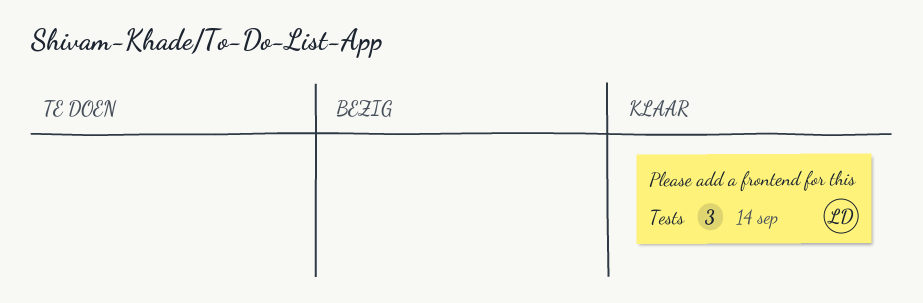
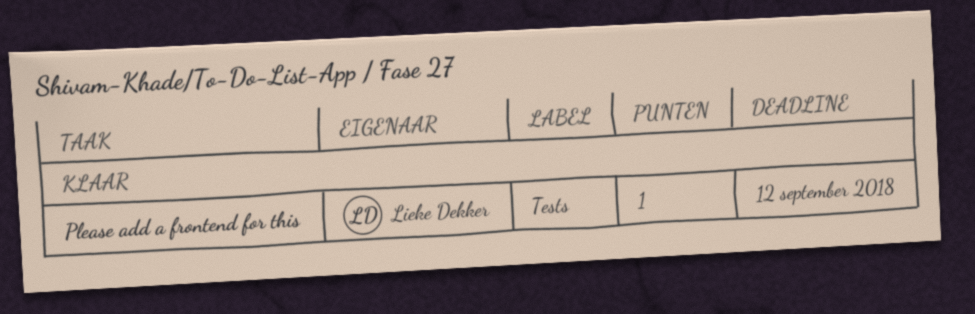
Please add a frontend for this, estimate: 3 -> 1
Please add a frontend for this, due: Sep 14 -> Sep 12

